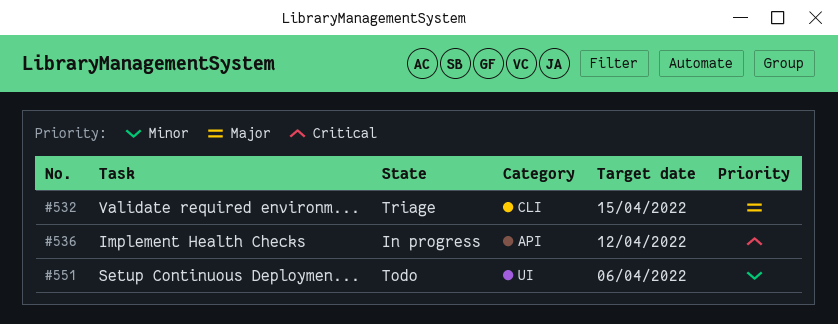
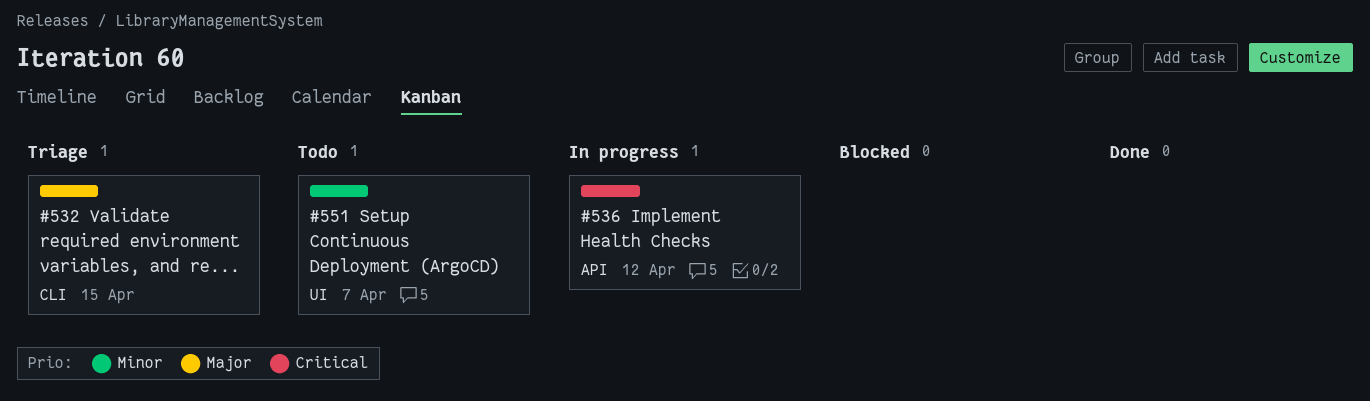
#551, due: Apr 6 -> Apr 7

